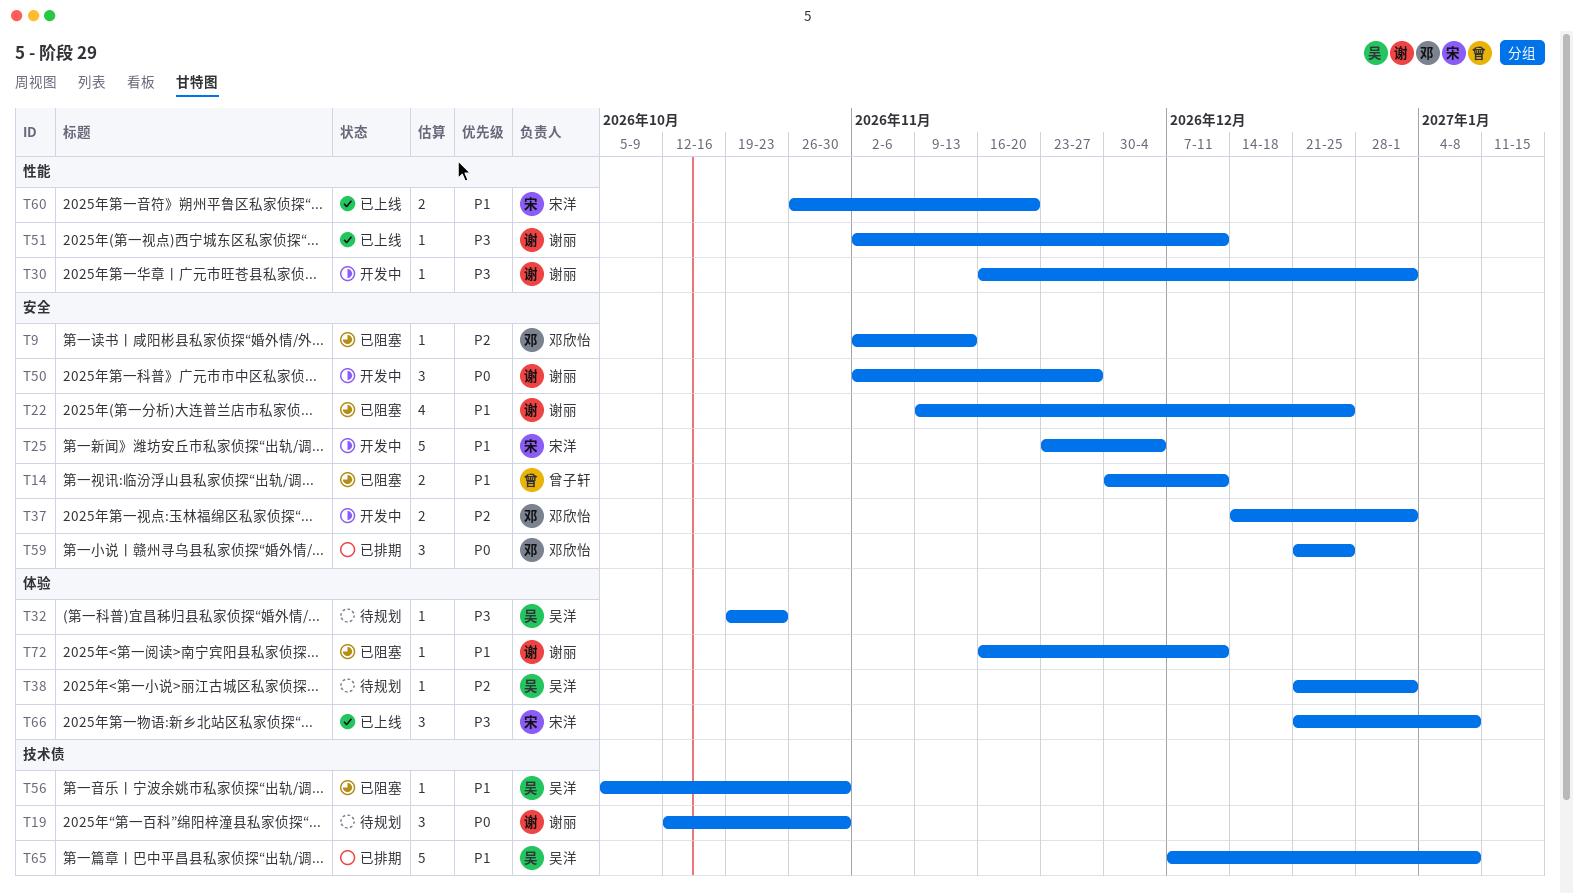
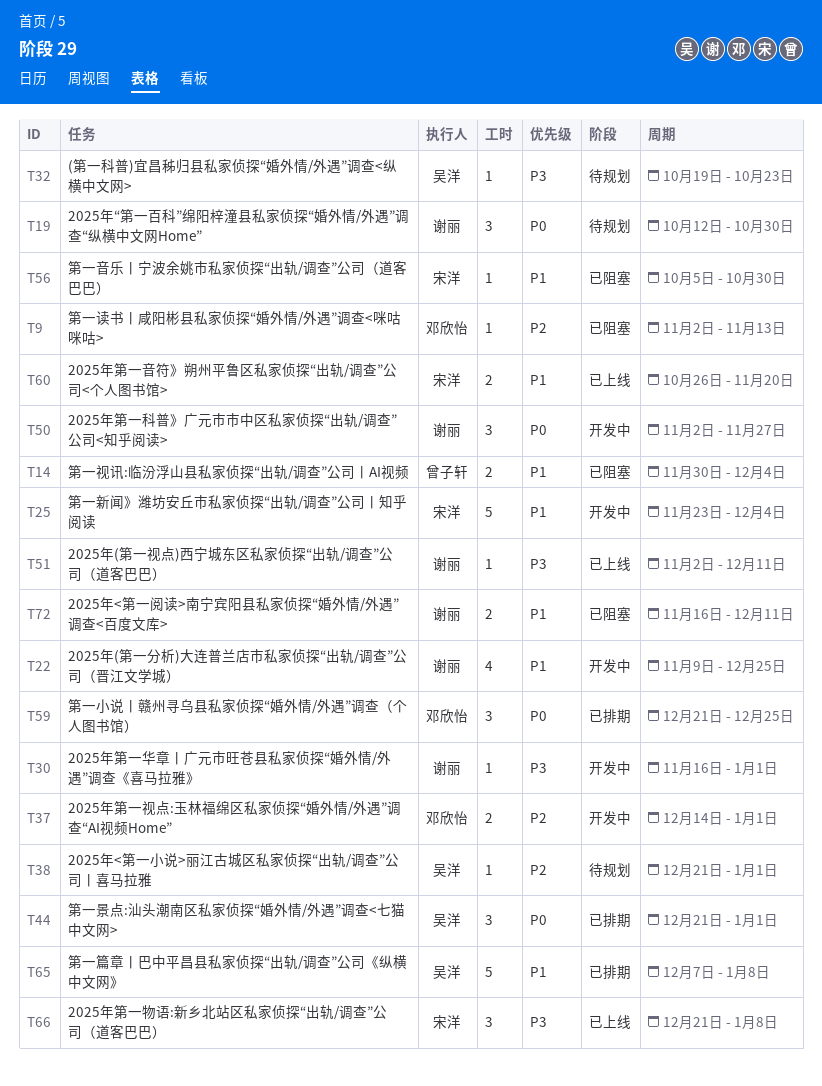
T14, due: Dec 11 -> Dec 4
T22, status: 已阻塞 -> 开发中
T44: none -> present
T56, owner: 吴洋 -> 宋洋
T72, estimate: 1 -> 2

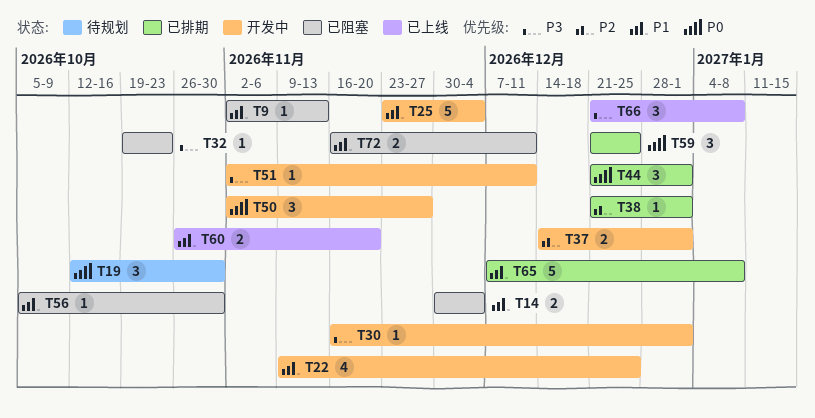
T9, priority: P2 -> P1
T32, status: 待规划 -> 已阻塞
T38, status: 待规划 -> 已排期
T51, status: 已上线 -> 开发中

